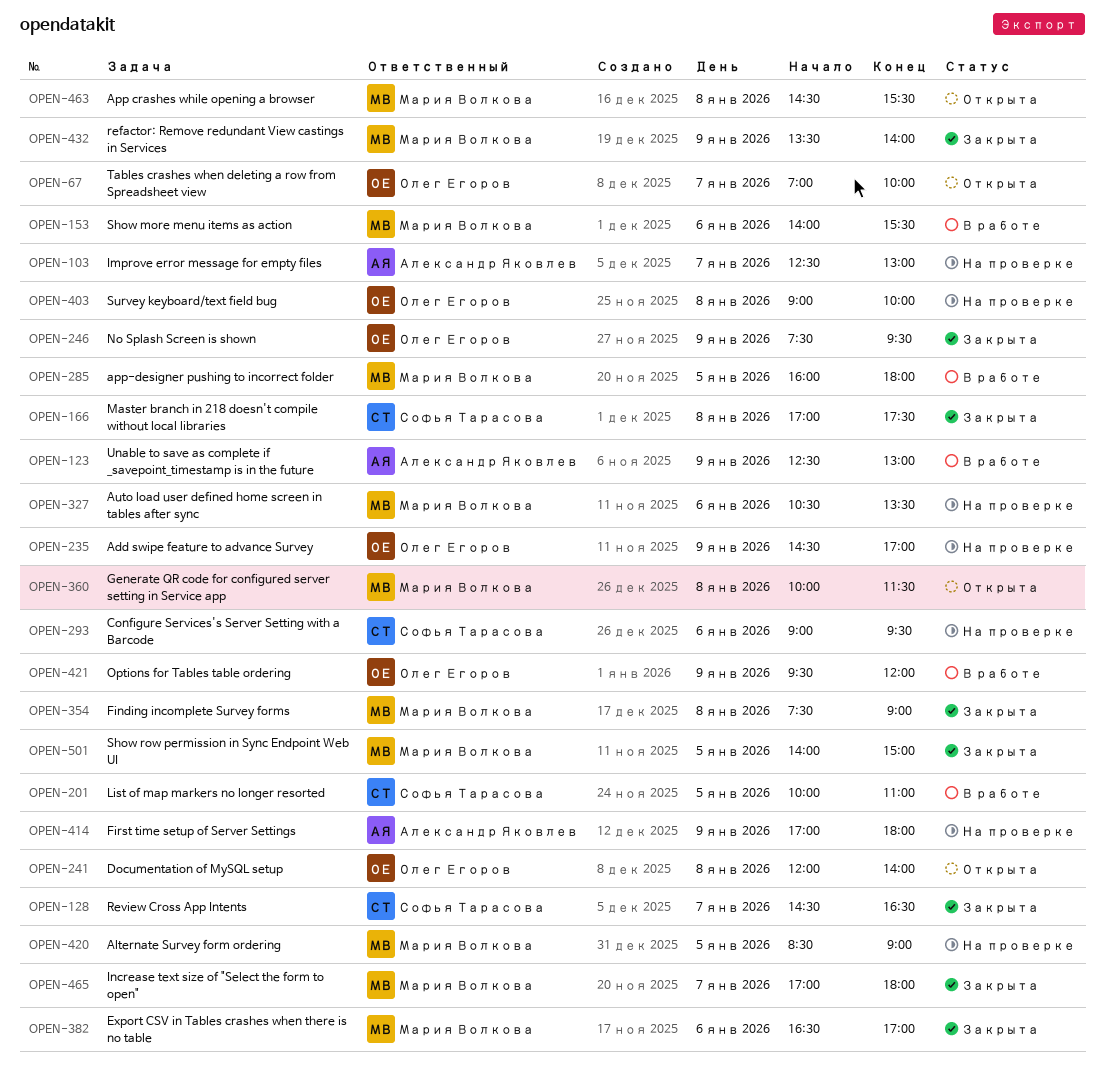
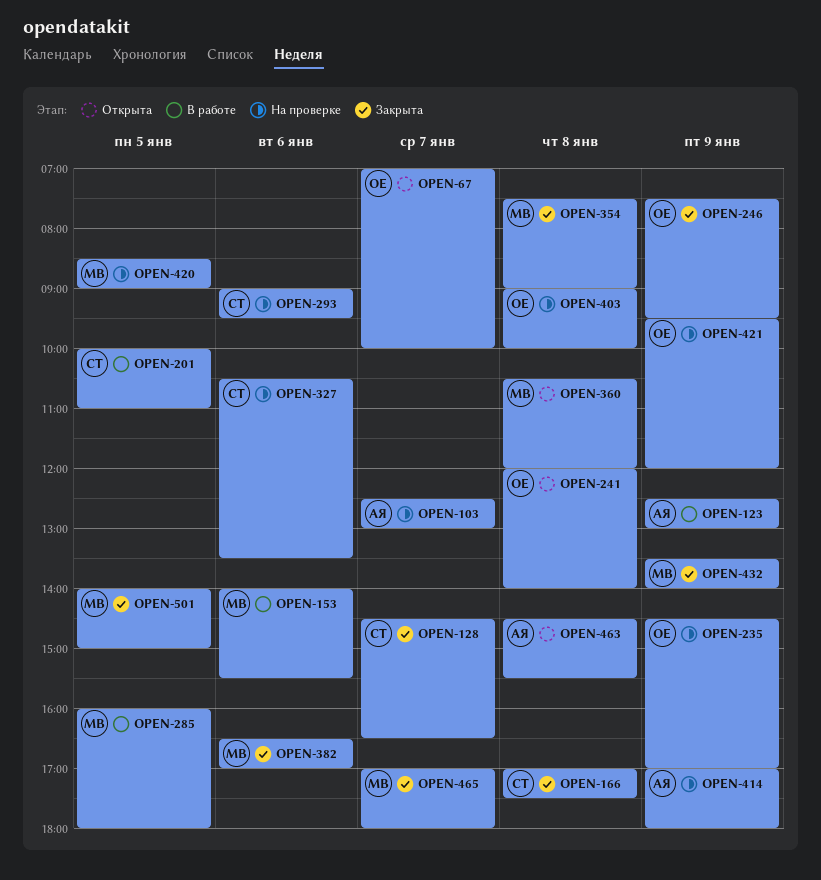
OPEN-327, owner: Мария Волкова -> Софья Тарасова
OPEN-360, begins: 10:00 -> 10:30
OPEN-360, ends: 11:30 -> 12:00
OPEN-421, status: В работе -> На проверке
OPEN-463, owner: Мария Волкова -> Александр Яковлев

